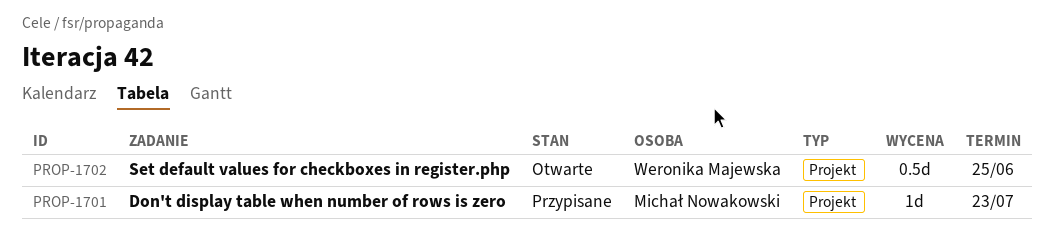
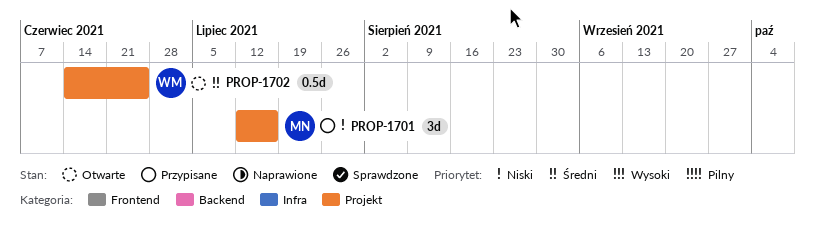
PROP-1701, estimate: 1d -> 3d
PROP-1701, due: Jul 23 -> Jul 16

